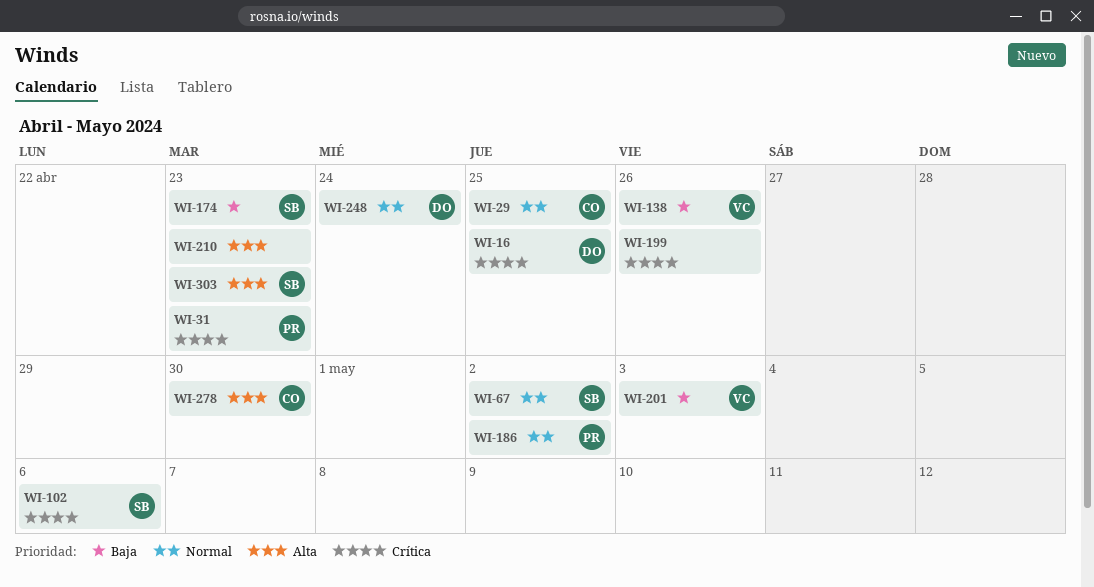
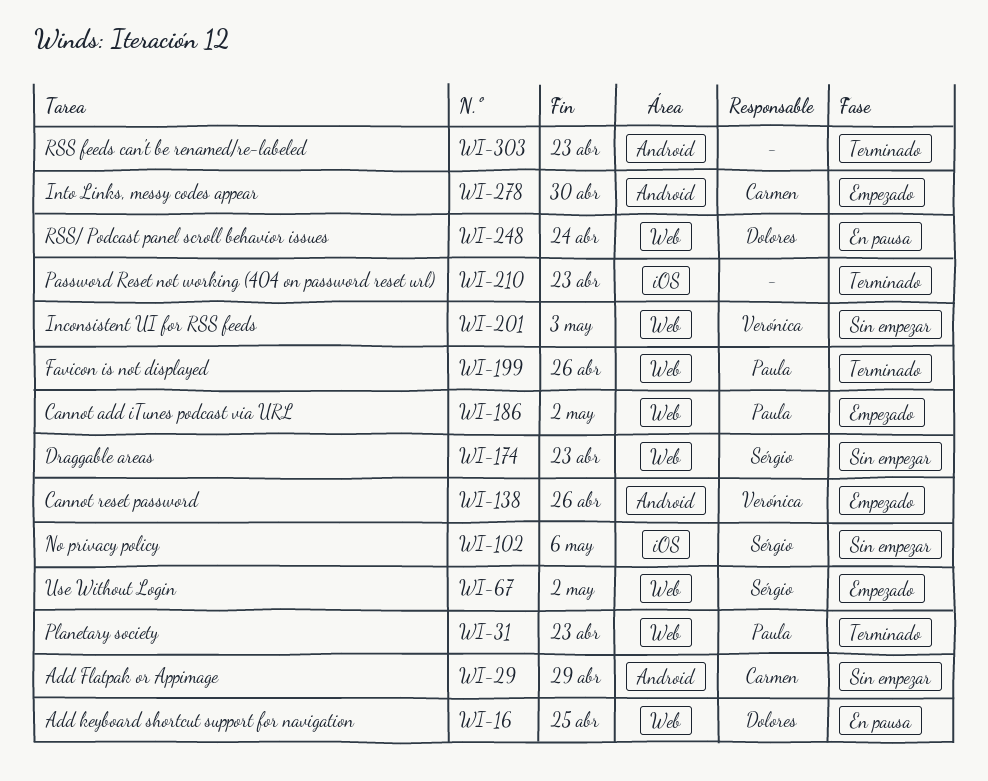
WI-29, due: Apr 25 -> Apr 29
WI-199, owner: none -> Paula
WI-303, owner: Sérgio -> none

